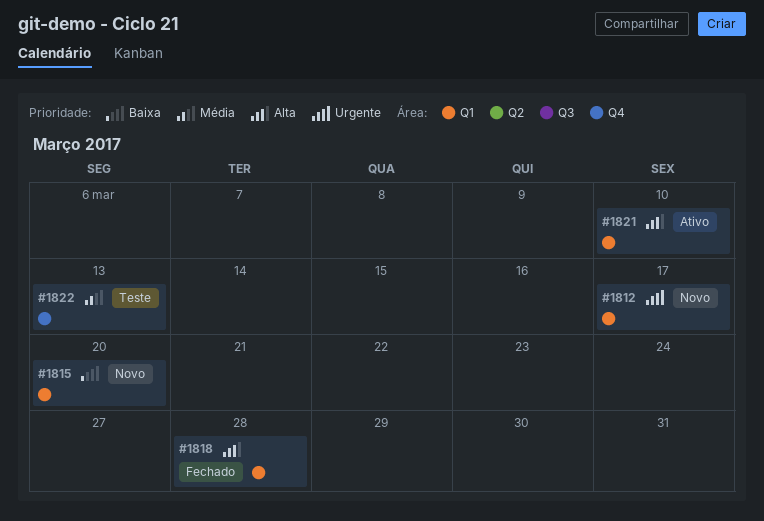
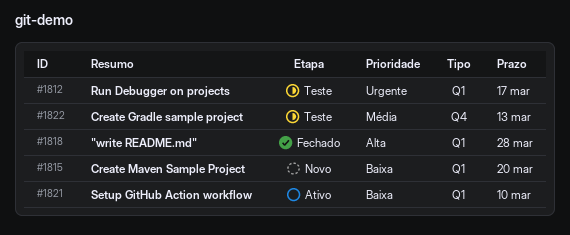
#1812, status: Novo -> Teste
#1821, priority: Alta -> Baixa

